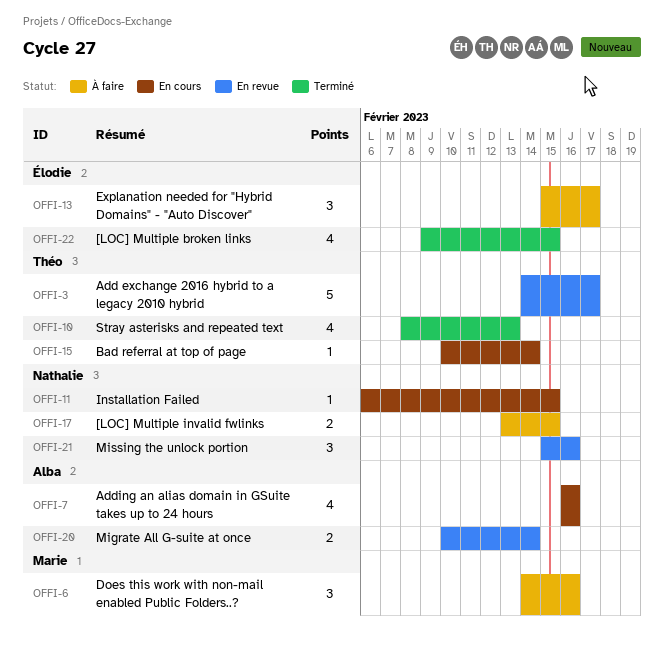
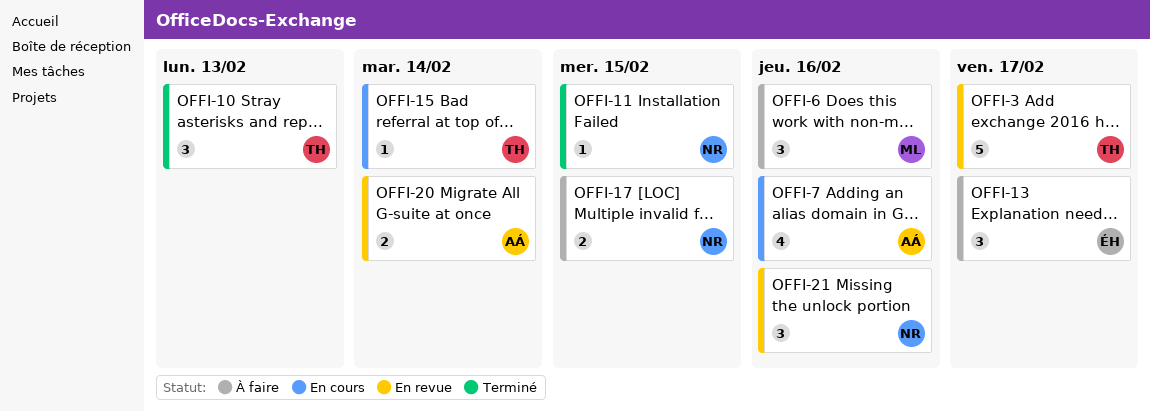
OFFI-10, estimate: 4 -> 3
OFFI-11, status: En cours -> Terminé
OFFI-22: present -> none

